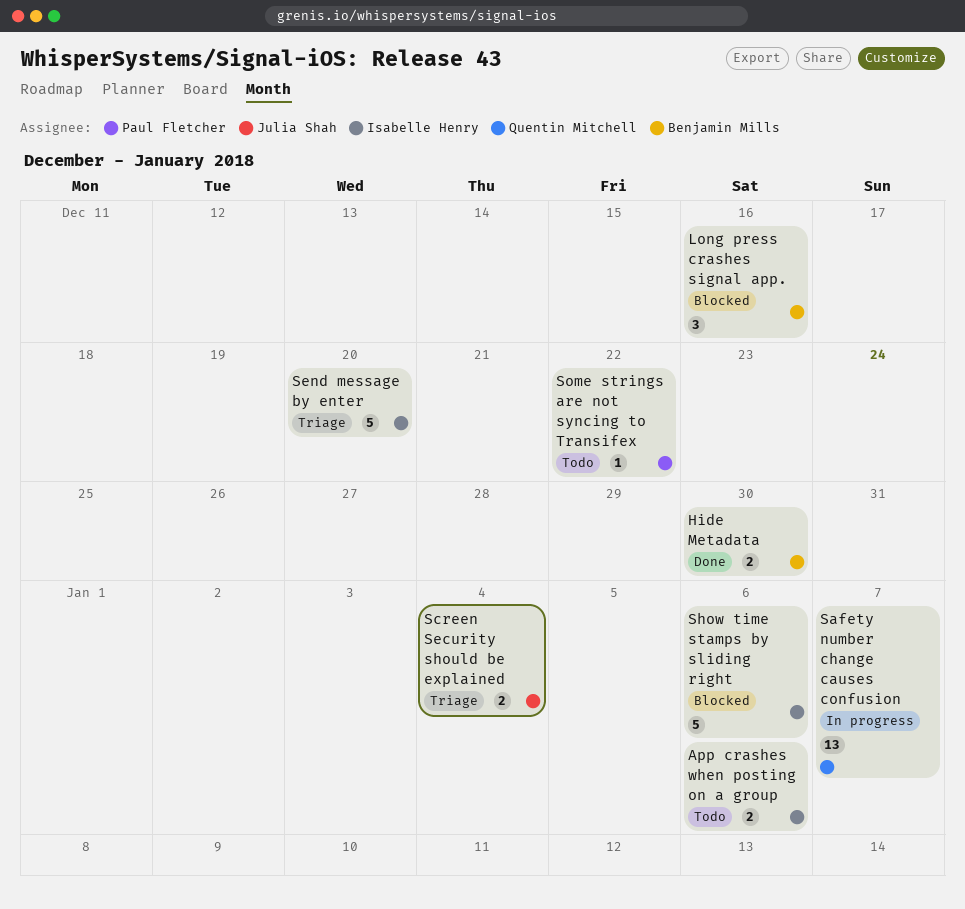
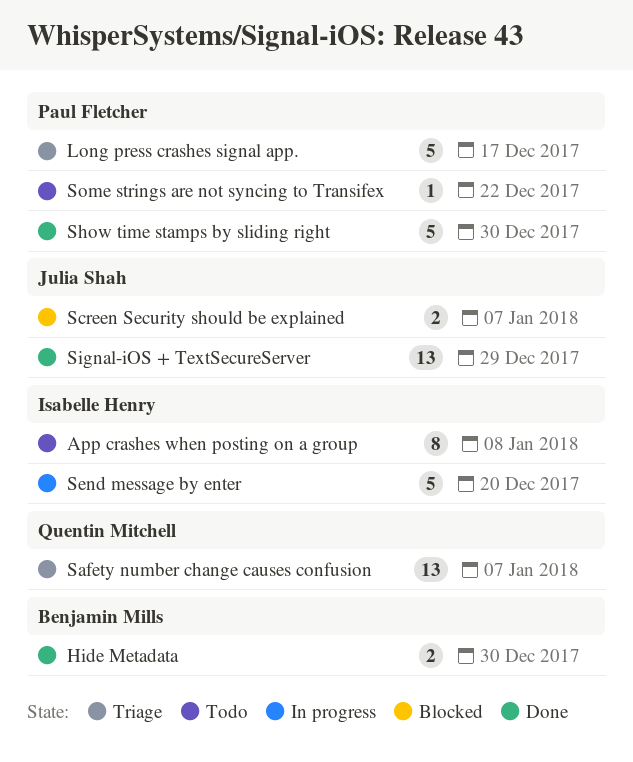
App crashes when posting on a group, estimate: 2 -> 8
App crashes when posting on a group, due: Jan 6 -> Jan 8
Long press crashes signal app., status: Blocked -> Triage
Long press crashes signal app., owner: Benjamin Mills -> Paul Fletcher
Long press crashes signal app., estimate: 3 -> 5
Long press crashes signal app., due: Dec 16 -> Dec 17
Safety number change causes confusion, status: In progress -> Triage
Screen Security should be explained, status: Triage -> Blocked
Screen Security should be explained, due: Jan 4 -> Jan 7
Send message by enter, status: Triage -> In progress
Show time stamps by sliding right, status: Blocked -> Done
Show time stamps by sliding right, owner: Isabelle Henry -> Paul Fletcher
Show time stamps by sliding right, due: Jan 6 -> Dec 30
Signal-iOS + TextSecureServer: none -> present

